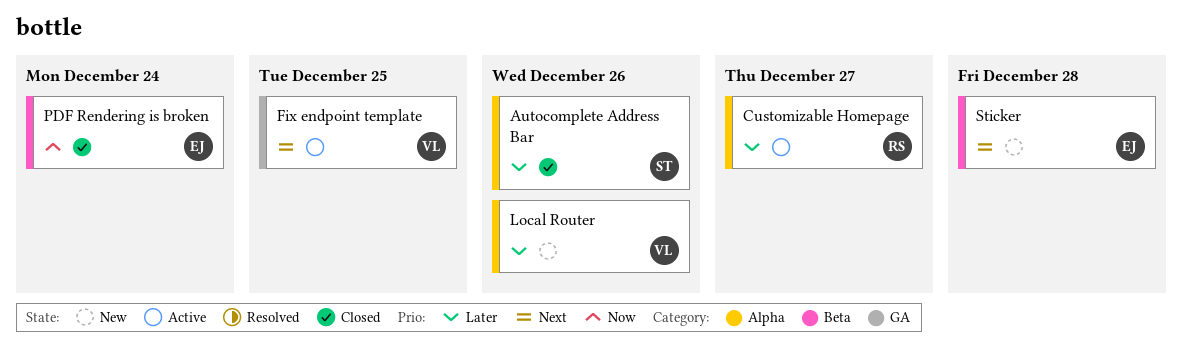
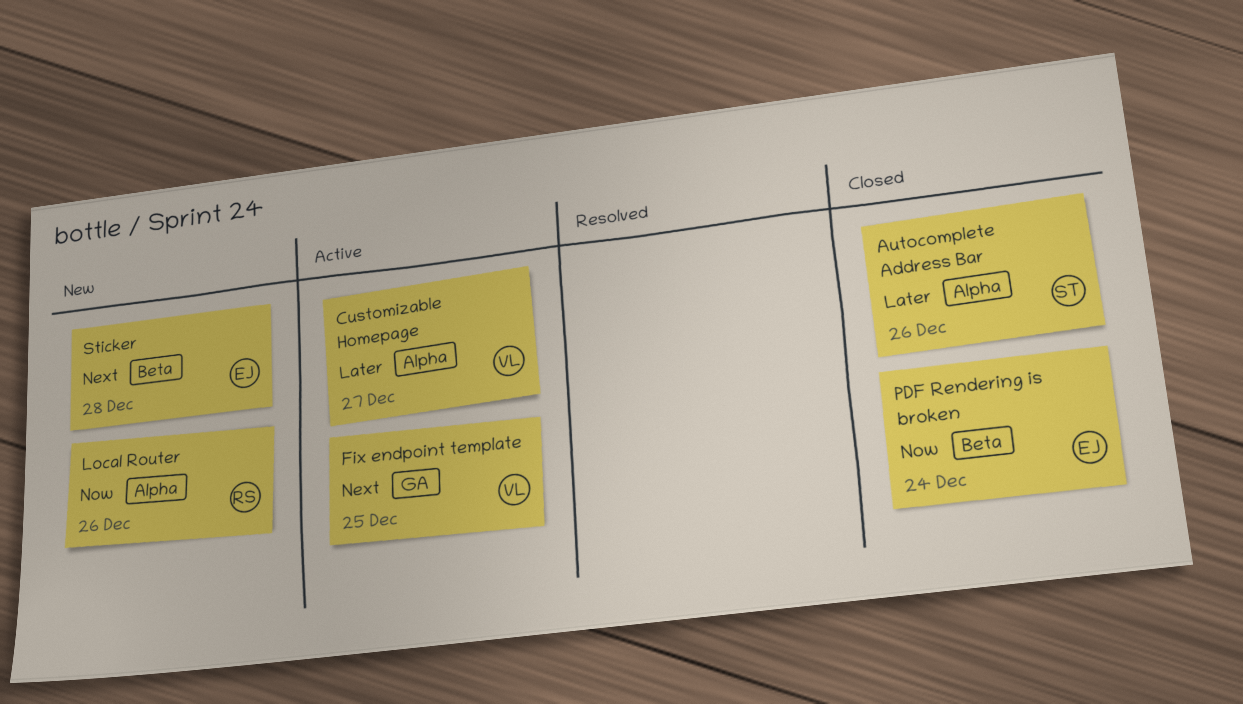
Customizable Homepage, owner: RS -> VL
Local Router, owner: VL -> RS
Local Router, priority: Later -> Now

